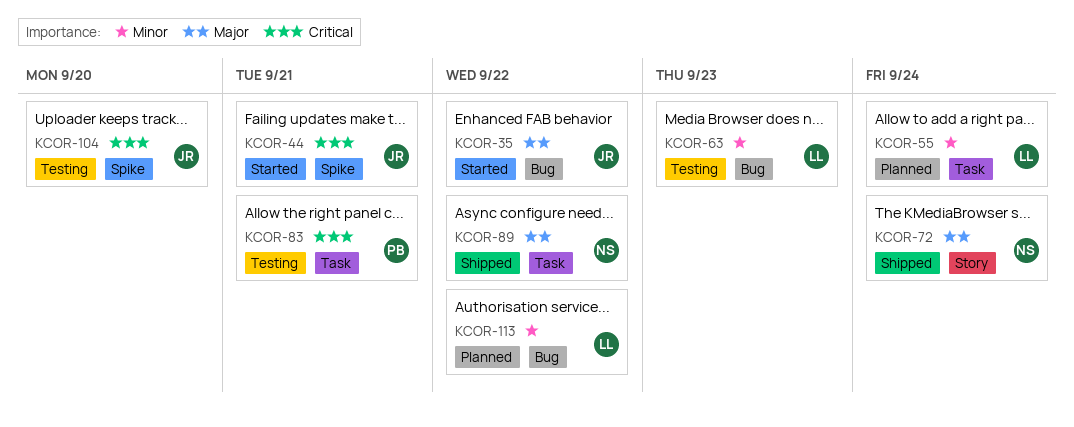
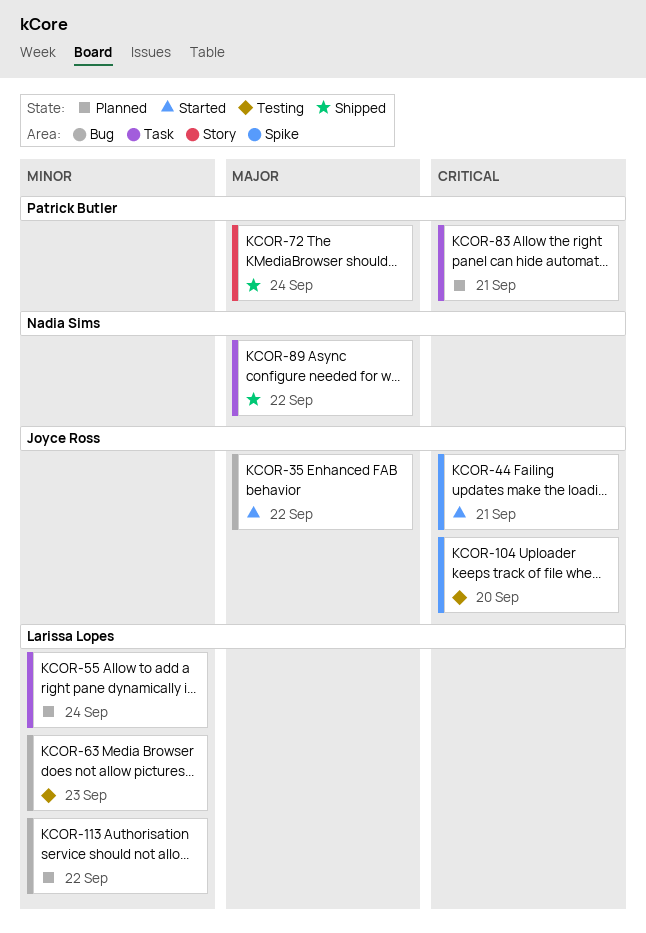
KCOR-72, owner: Nadia Sims -> Patrick Butler
KCOR-83, status: Testing -> Planned

